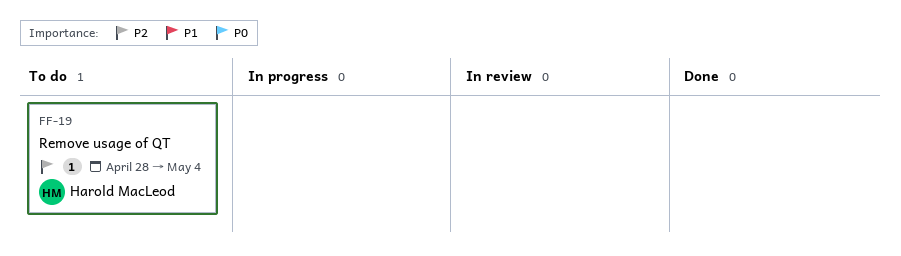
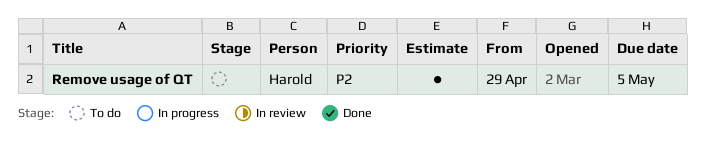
Remove usage of QT, start: Apr 28 -> Apr 29
Remove usage of QT, due: May 4 -> May 5

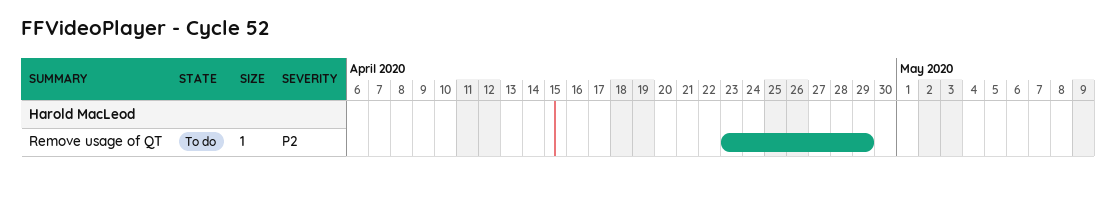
Remove usage of QT, start: Apr 29 -> Apr 23
Remove usage of QT, due: May 5 -> Apr 29

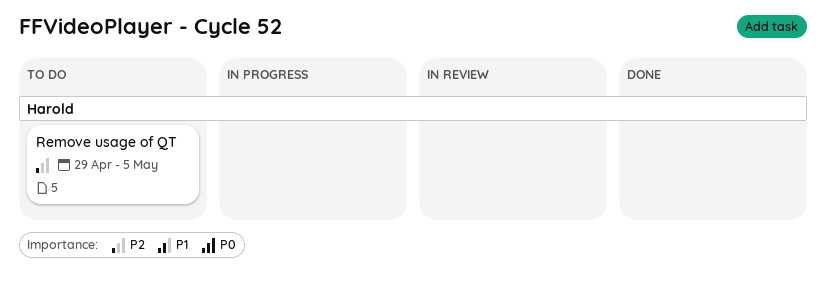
Remove usage of QT, start: Apr 23 -> Apr 29
Remove usage of QT, due: Apr 29 -> May 5

